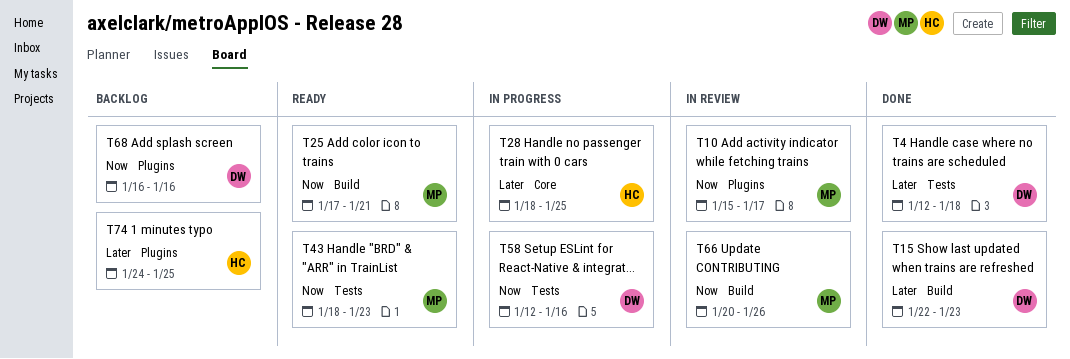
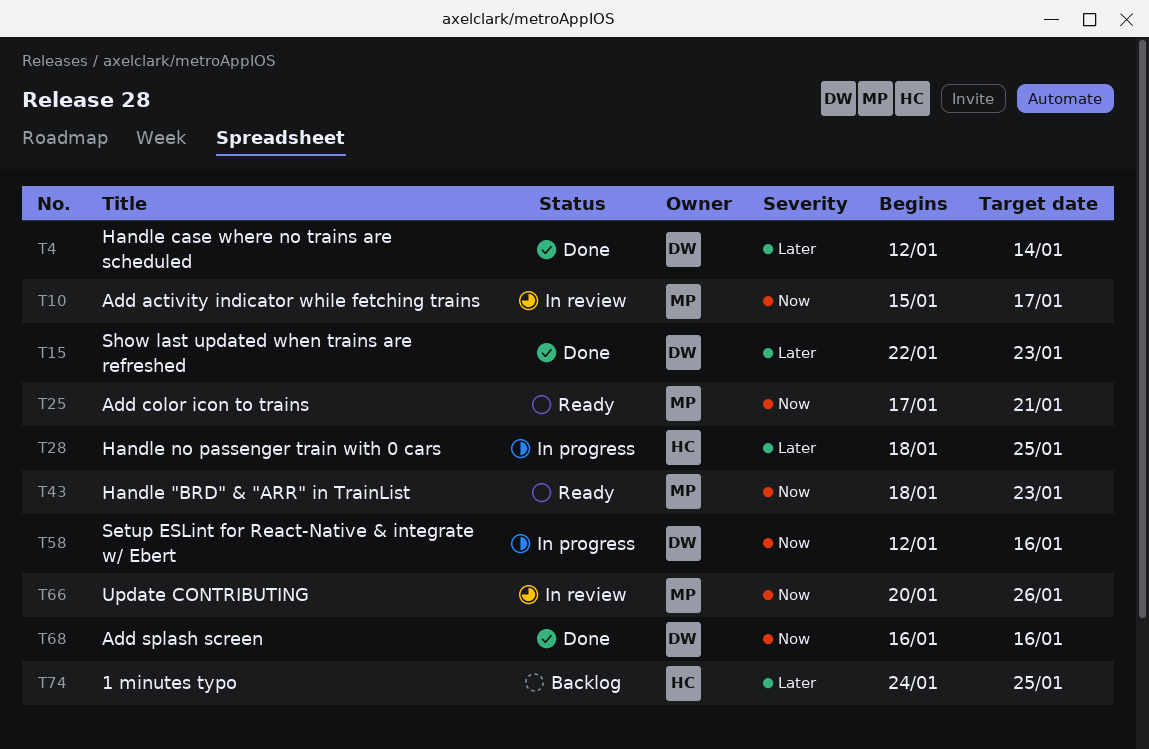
T4, due: Jan 18 -> Jan 14
T68, status: Backlog -> Done

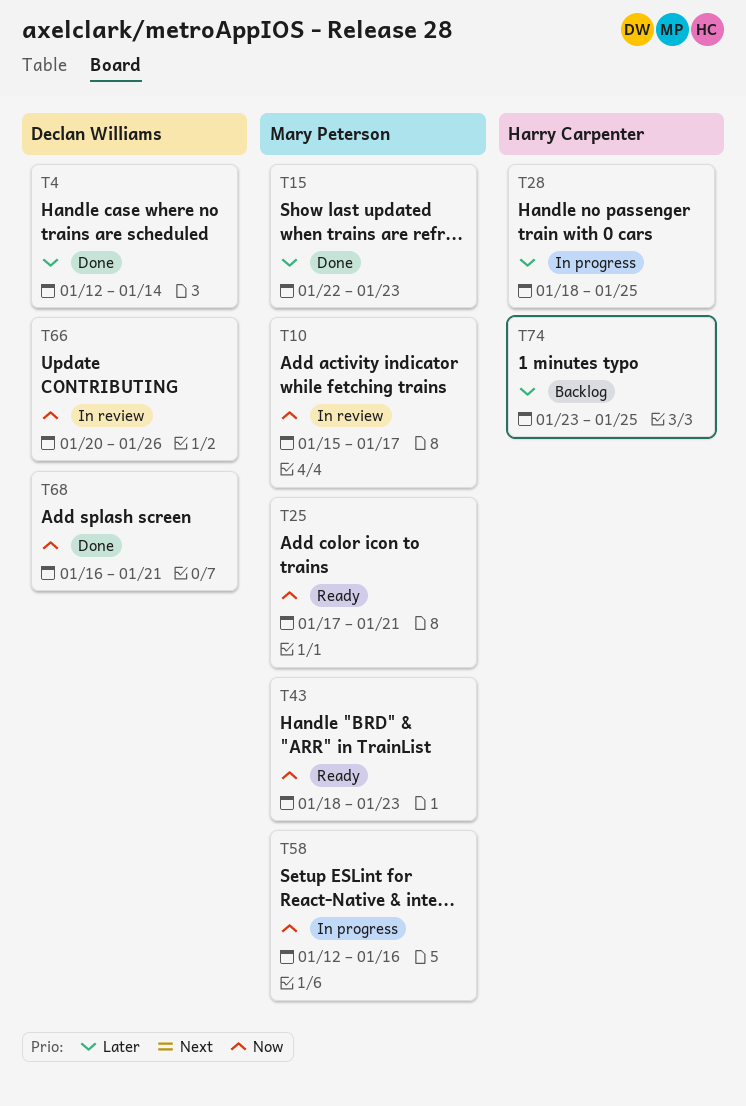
T15, owner: Declan Williams -> Mary Peterson
T58, owner: Declan Williams -> Mary Peterson
T66, owner: Mary Peterson -> Declan Williams
T68, due: Jan 16 -> Jan 21
T74, start: Jan 24 -> Jan 23

